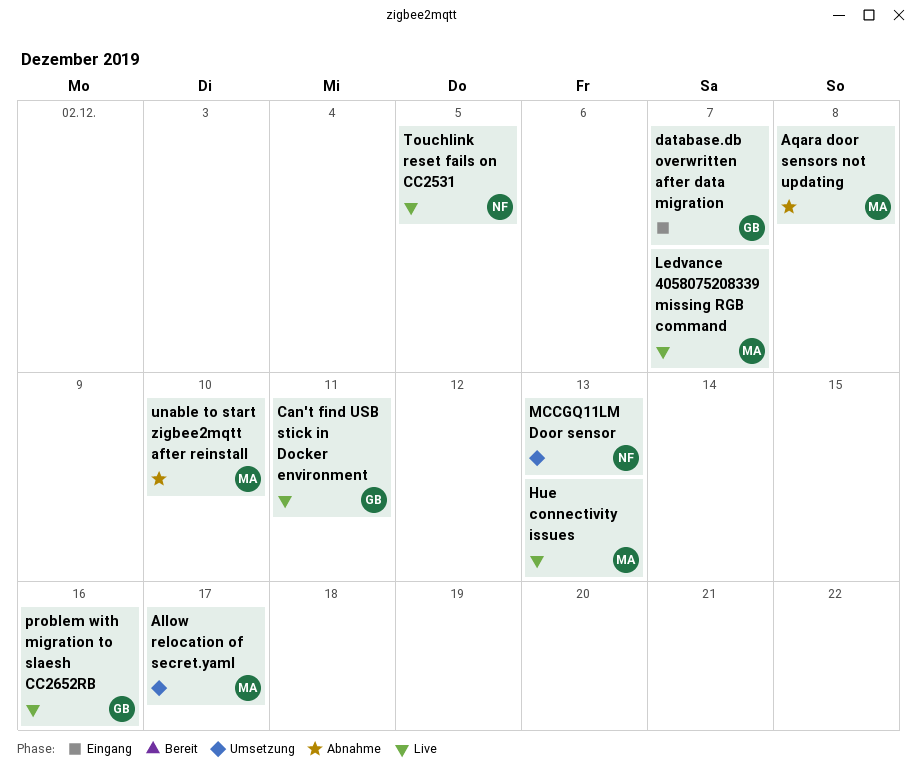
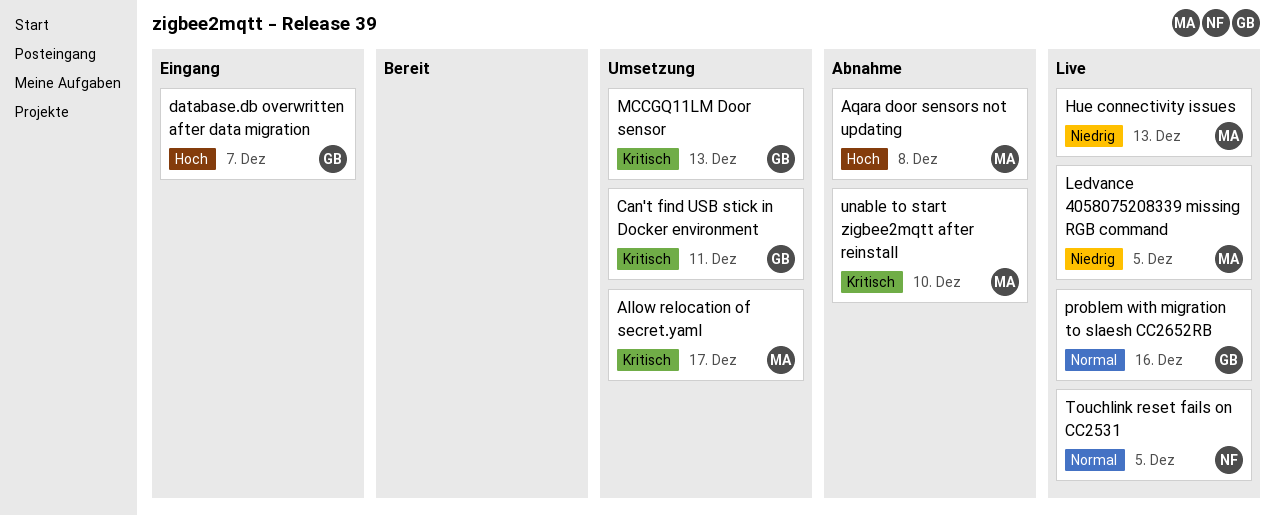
Can't find USB stick in Docker environment, status: Live -> Umsetzung
Ledvance 4058075208339 missing RGB command, due: Dec 7 -> Dec 5
MCCGQ11LM Door sensor, owner: NF -> GB

